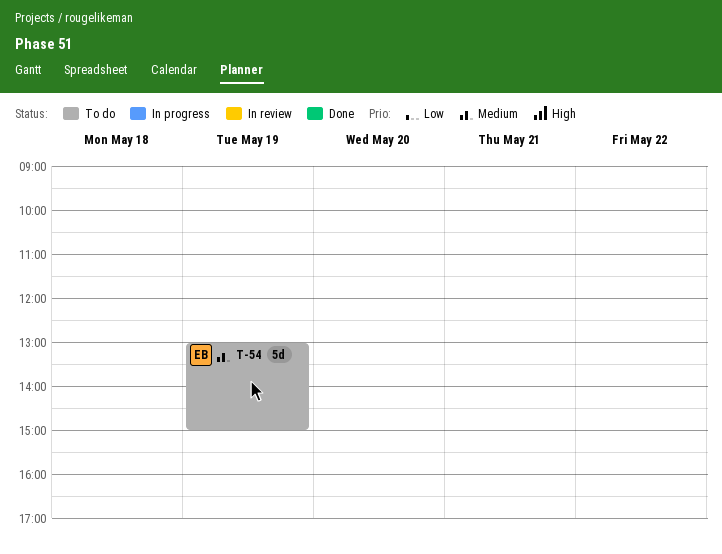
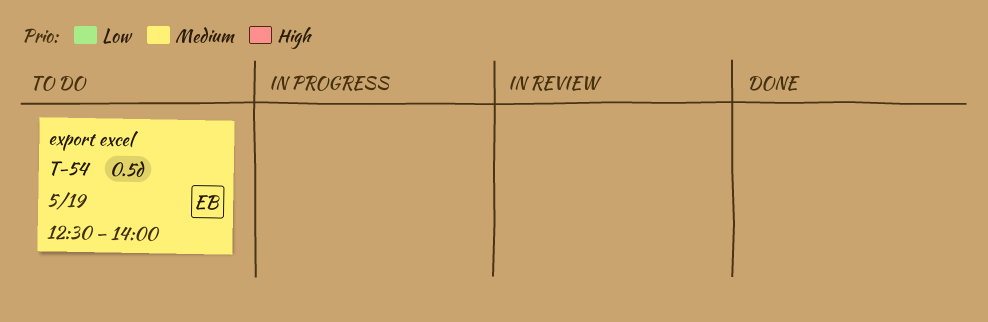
T-54, estimate: 5d -> 0.5d
T-54, begins: 13:00 -> 12:30
T-54, ends: 15:00 -> 14:00

